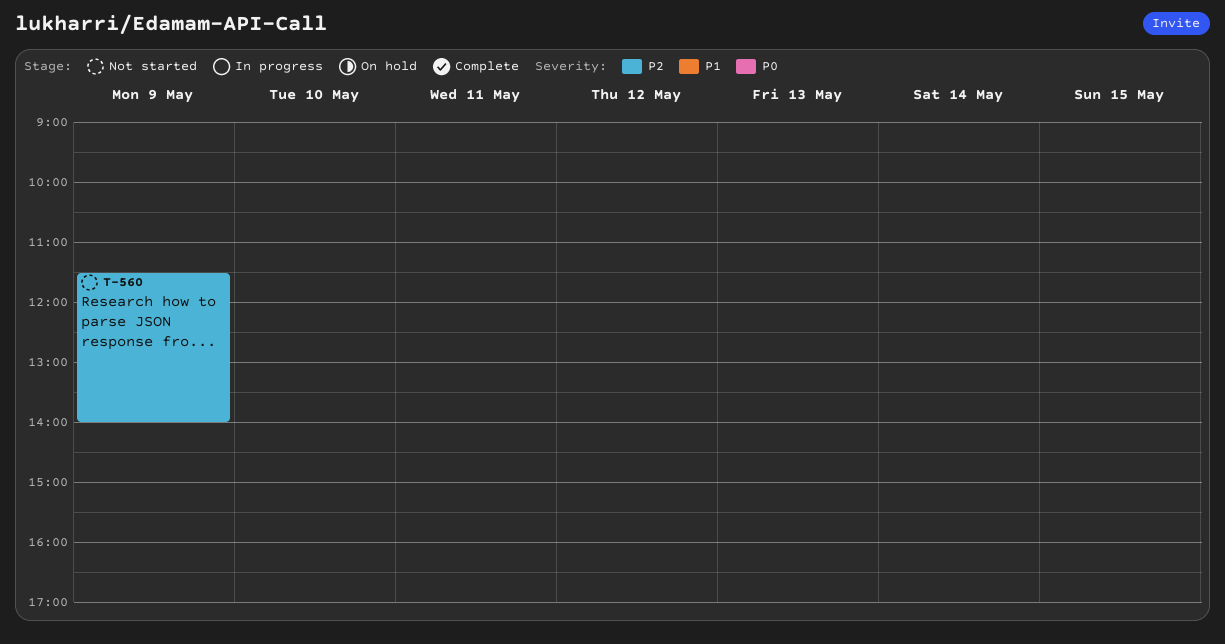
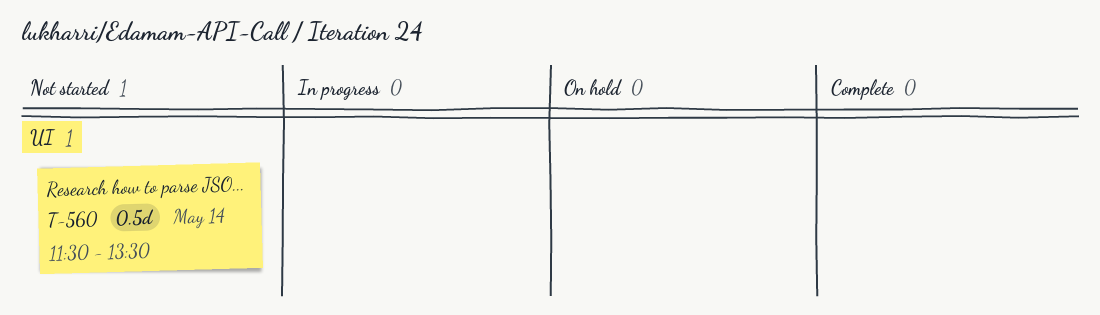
T-560, day: May 9 -> May 14
T-560, ends: 14:00 -> 13:30

